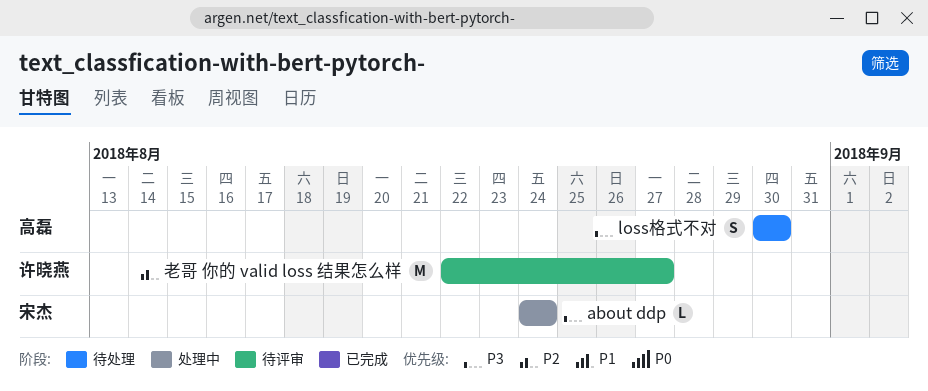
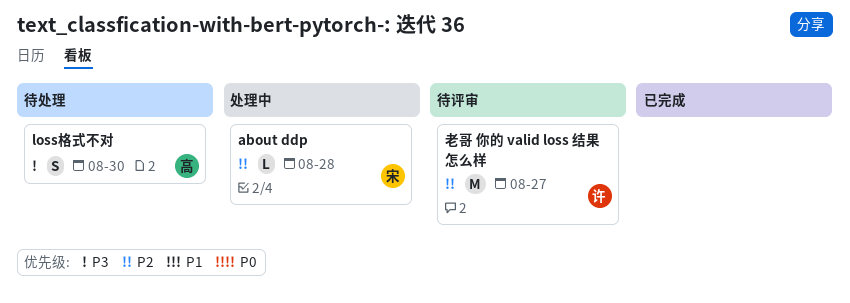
about ddp, priority: P3 -> P2
about ddp, due: Aug 24 -> Aug 28

